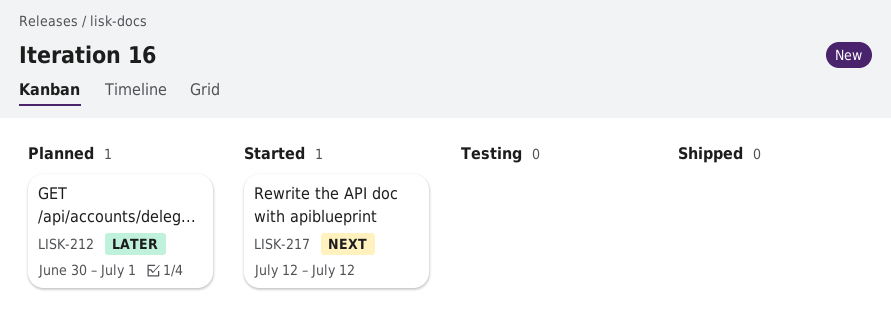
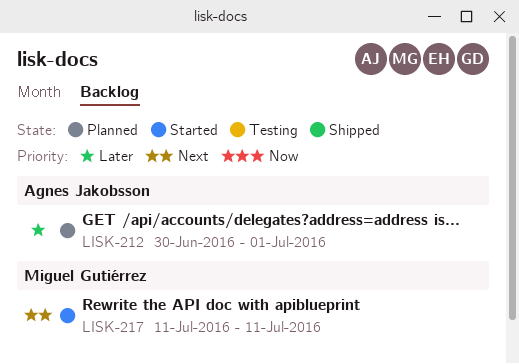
LISK-217, start: Jul 12 -> Jul 11
LISK-217, due: Jul 12 -> Jul 11

